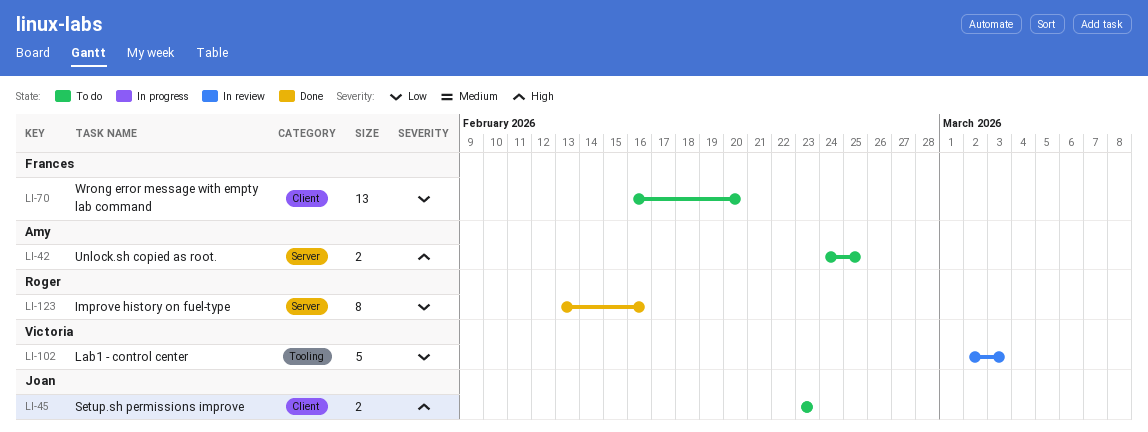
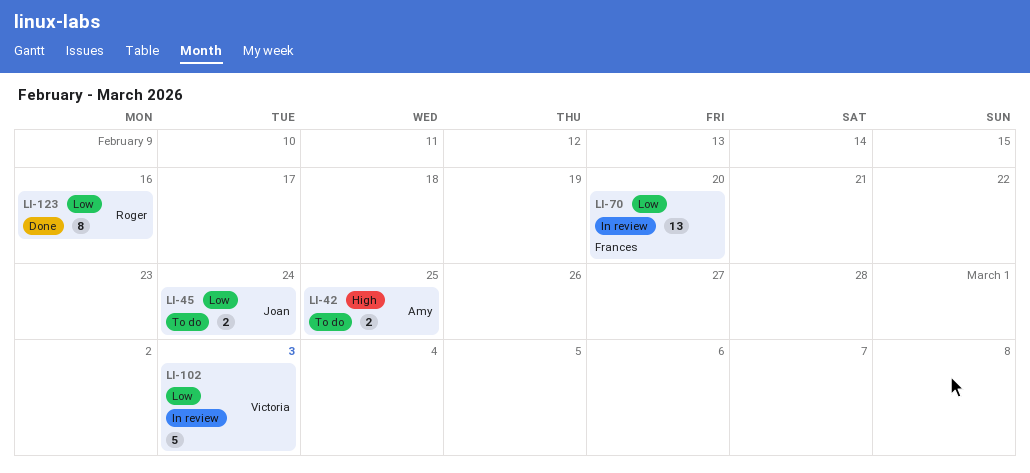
LI-45, priority: High -> Low
LI-45, due: Feb 23 -> Feb 24
LI-70, status: To do -> In review

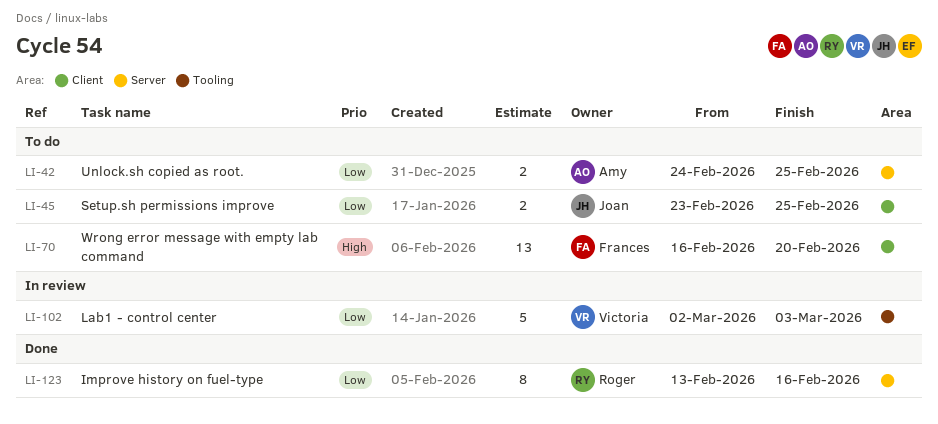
LI-42, priority: High -> Low
LI-45, due: Feb 24 -> Feb 25
LI-70, status: In review -> To do
LI-70, priority: Low -> High

